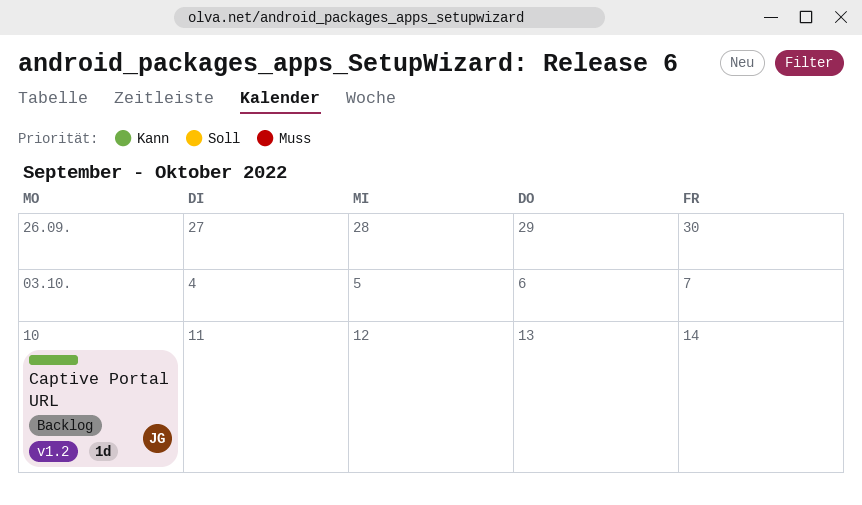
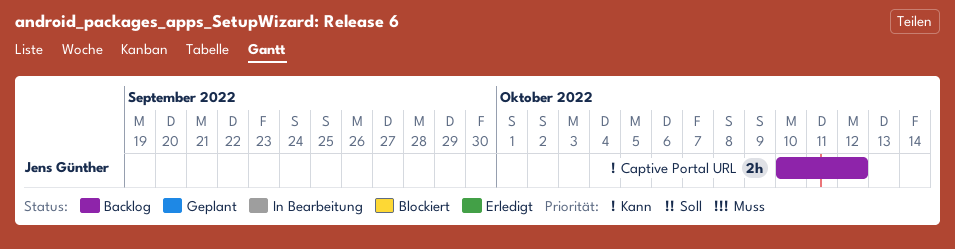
Captive Portal URL, estimate: 1d -> 2h
Captive Portal URL, due: Oct 10 -> Oct 12

